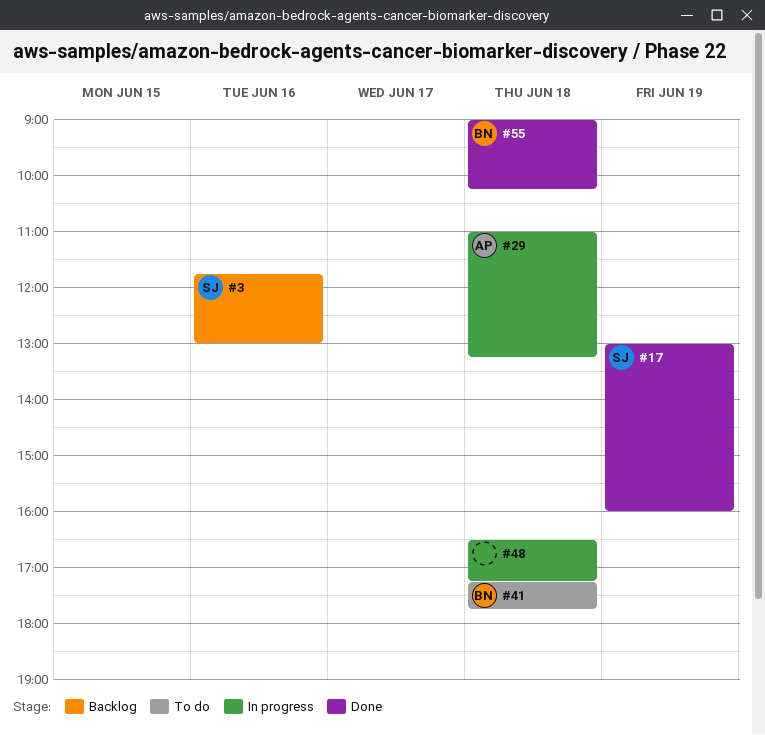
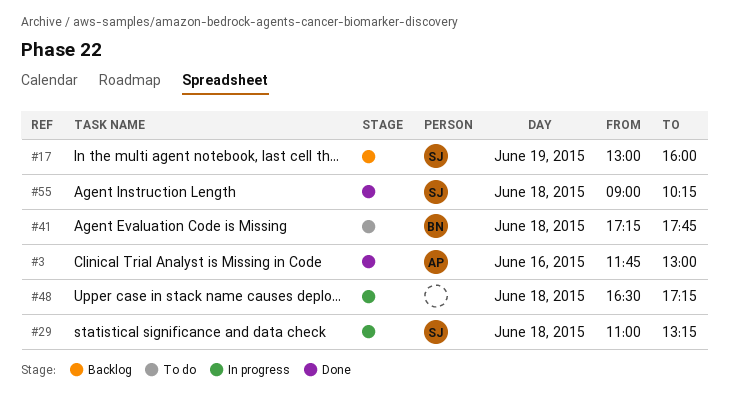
#3, status: Backlog -> Done
#3, owner: SJ -> AP
#17, status: Done -> Backlog
#29, owner: AP -> SJ
#55, owner: BN -> SJ

